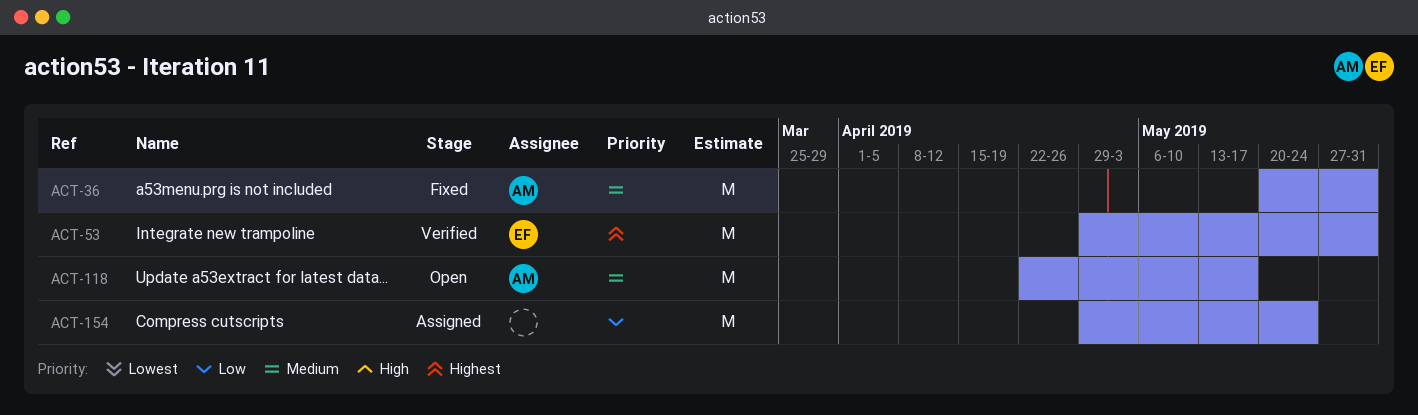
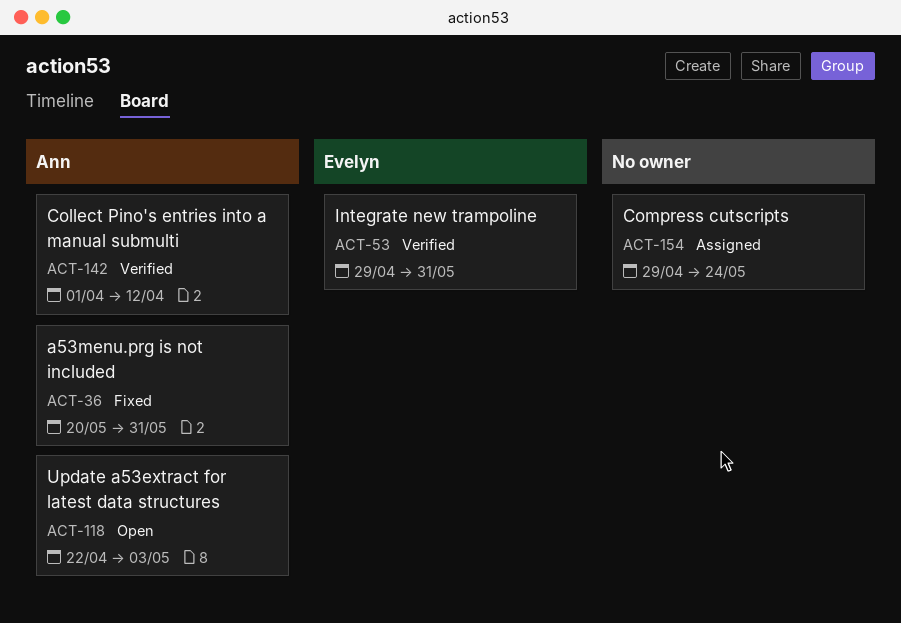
ACT-118, due: May 17 -> May 3
ACT-142: none -> present

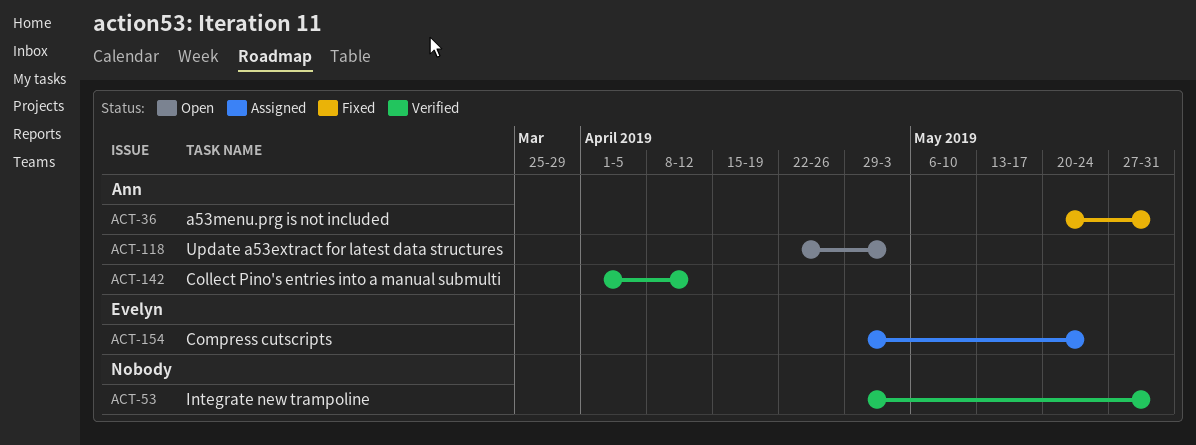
ACT-53, owner: Evelyn -> none
ACT-154, owner: none -> Evelyn

